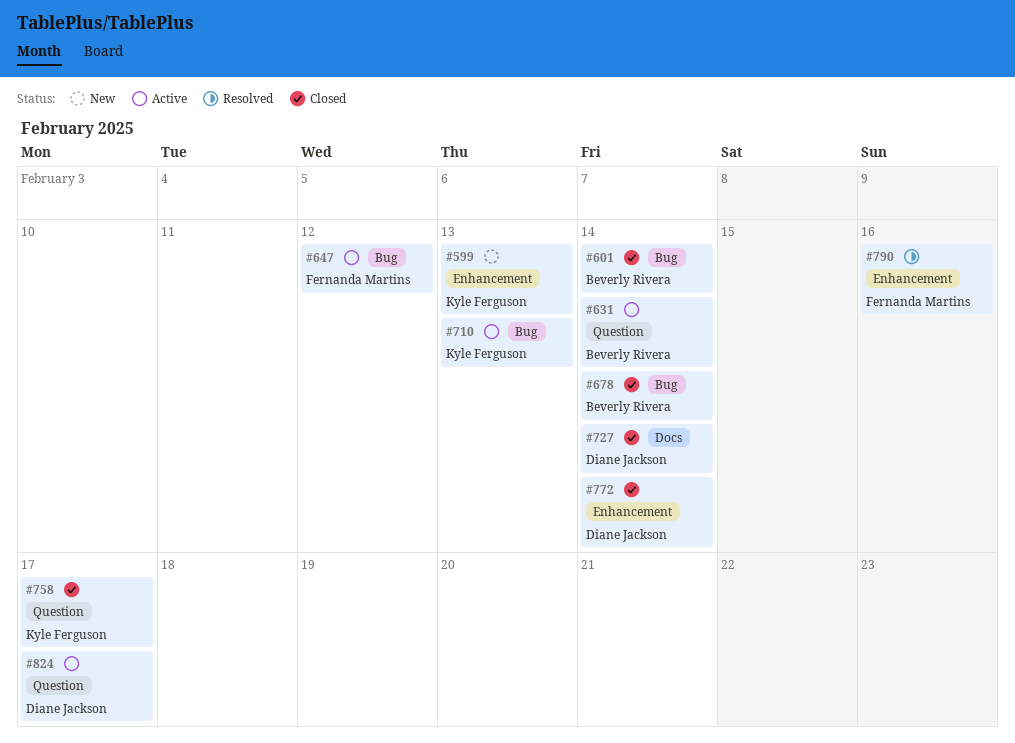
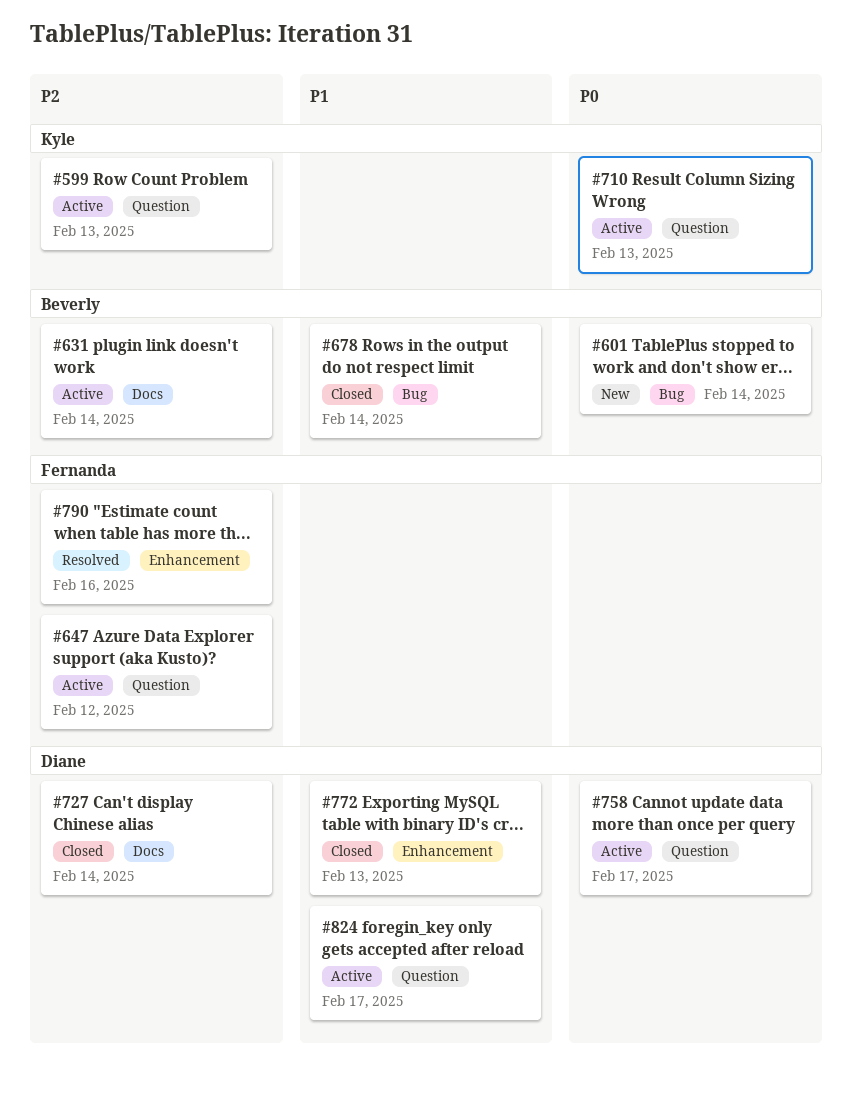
#599, status: New -> Active
#599, label: Enhancement -> Question
#601, status: Closed -> New
#631, label: Question -> Docs
#647, label: Bug -> Question
#710, label: Bug -> Question
#758, status: Closed -> Active
#758, owner: Kyle Ferguson -> Diane Jackson
#772, due: Feb 14 -> Feb 13

